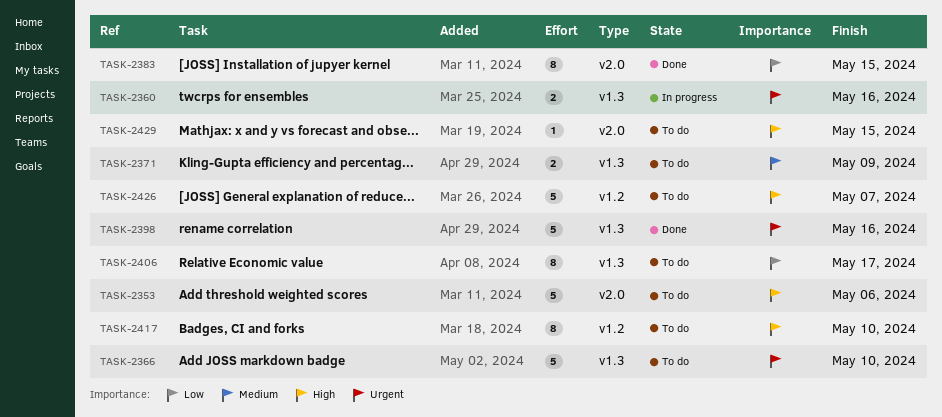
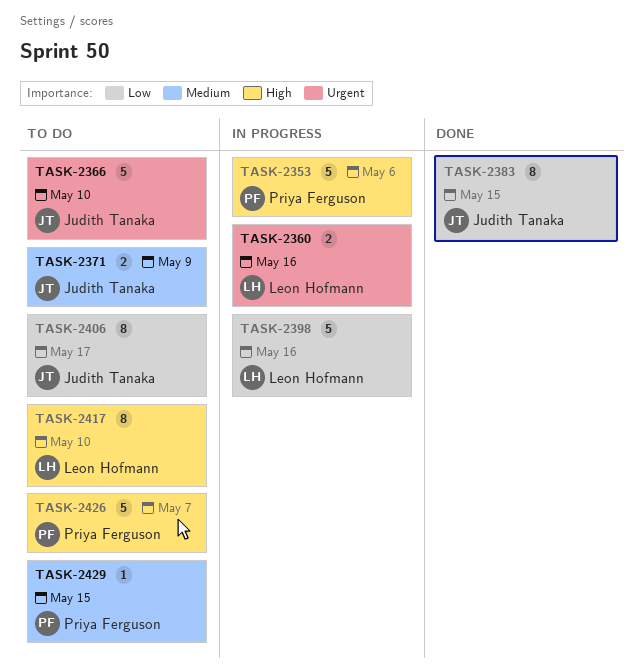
TASK-2353, status: To do -> In progress
TASK-2398, status: Done -> In progress
TASK-2398, priority: Urgent -> Low
TASK-2429, priority: High -> Medium

